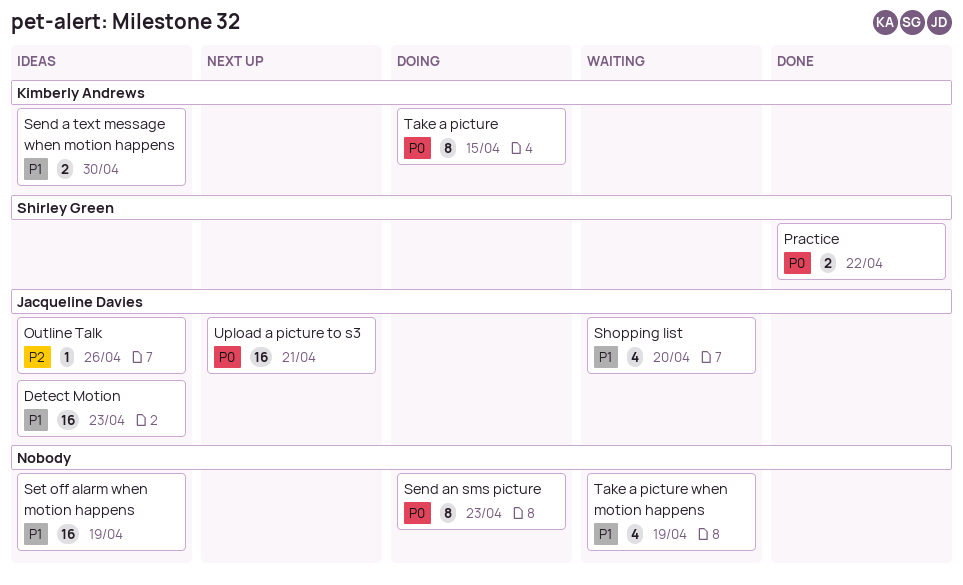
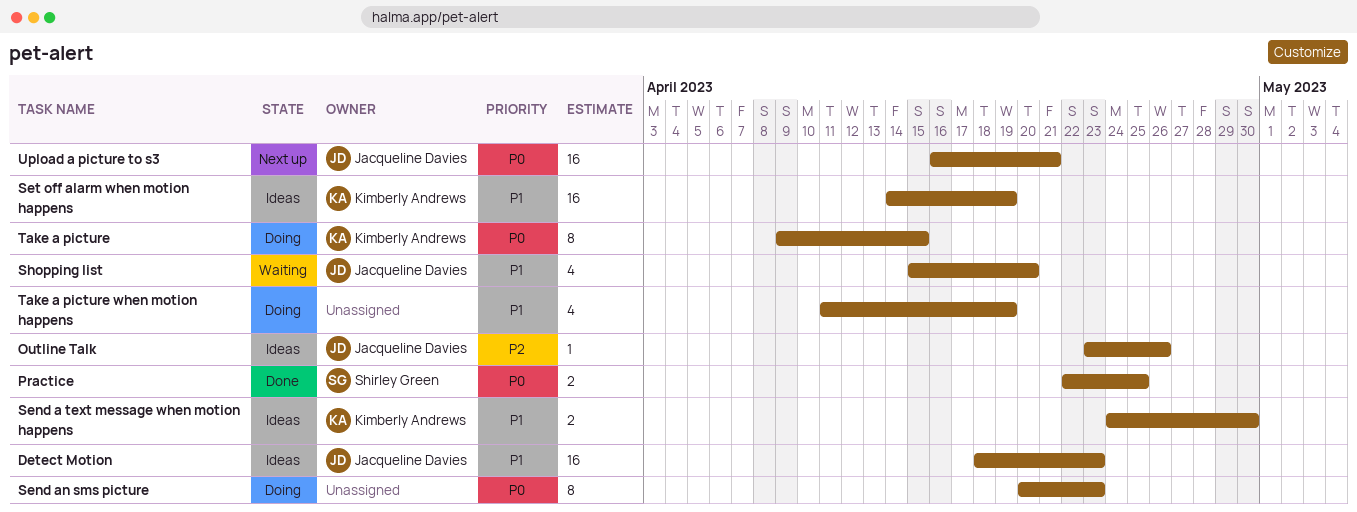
Practice, due: Apr 22 -> Apr 25
Set off alarm when motion happens, owner: none -> Kimberly Andrews
Take a picture when motion happens, status: Waiting -> Doing

